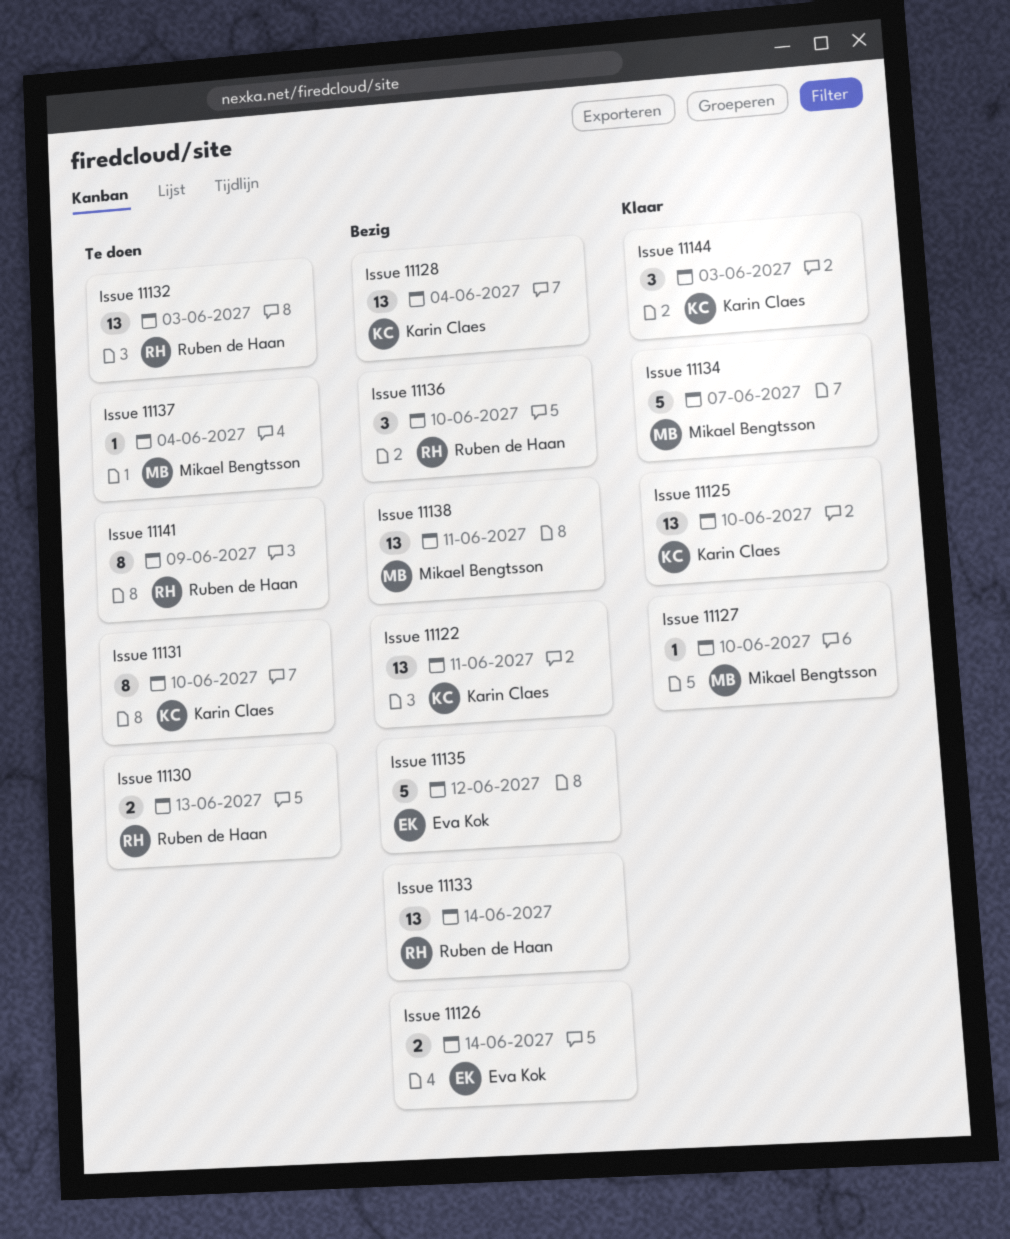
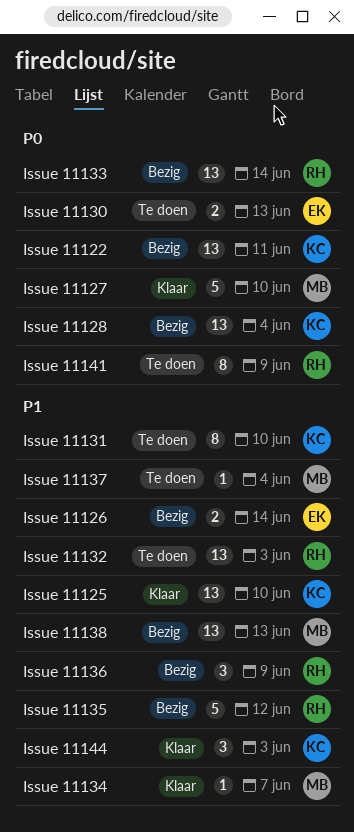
Issue 11127, estimate: 1 -> 5
Issue 11130, owner: Ruben de Haan -> Eva Kok
Issue 11134, estimate: 5 -> 1
Issue 11135, owner: Eva Kok -> Ruben de Haan
Issue 11136, due: Jun 10 -> Jun 9
Issue 11138, due: Jun 11 -> Jun 13

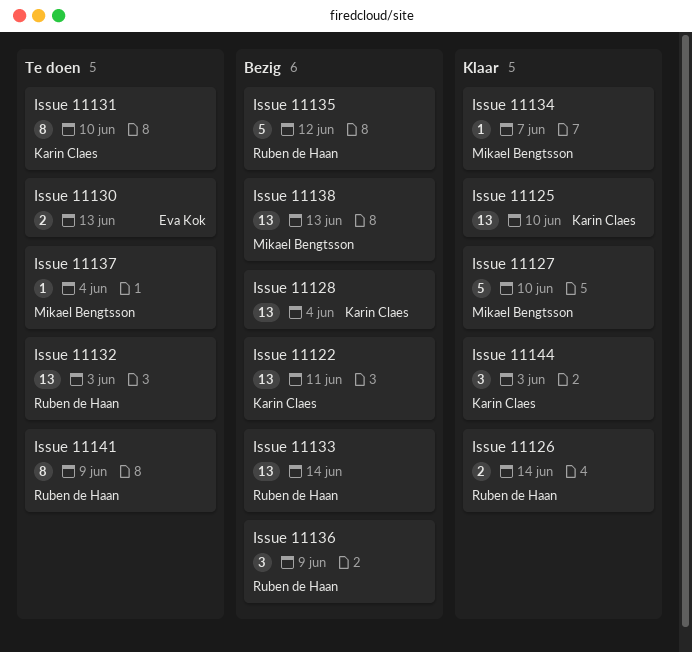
Issue 11126, status: Bezig -> Klaar
Issue 11126, owner: Eva Kok -> Ruben de Haan

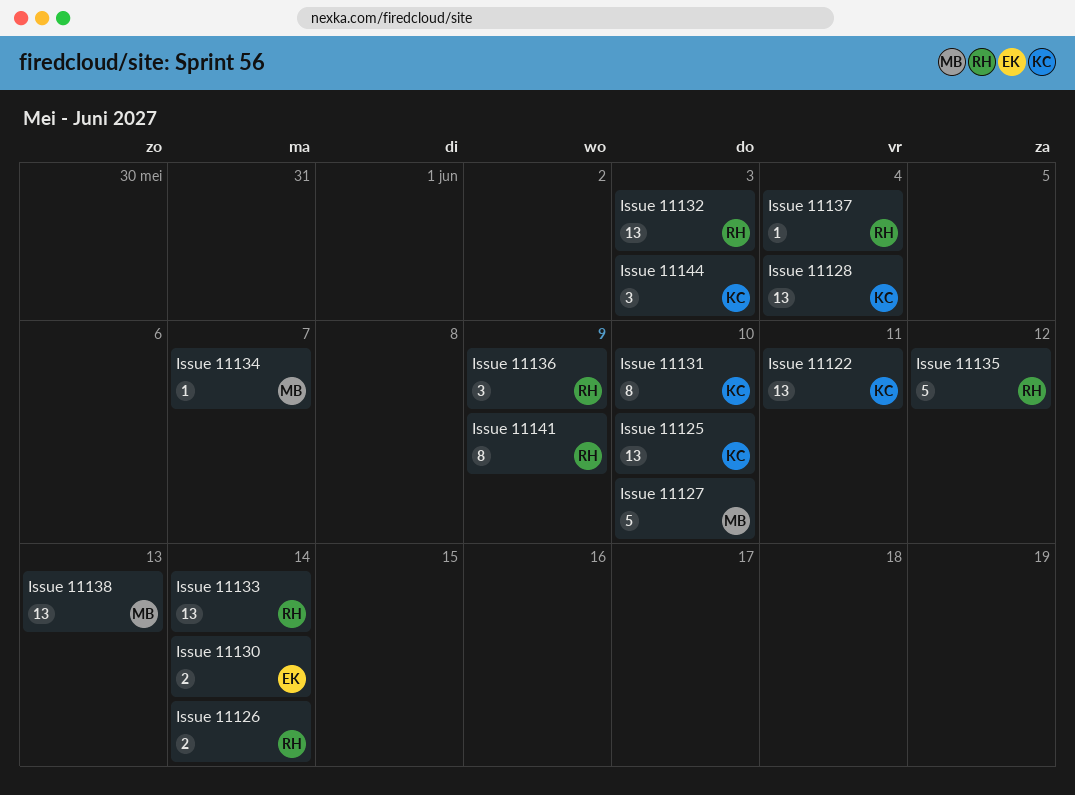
Issue 11130, due: Jun 13 -> Jun 14
Issue 11137, owner: Mikael Bengtsson -> Ruben de Haan

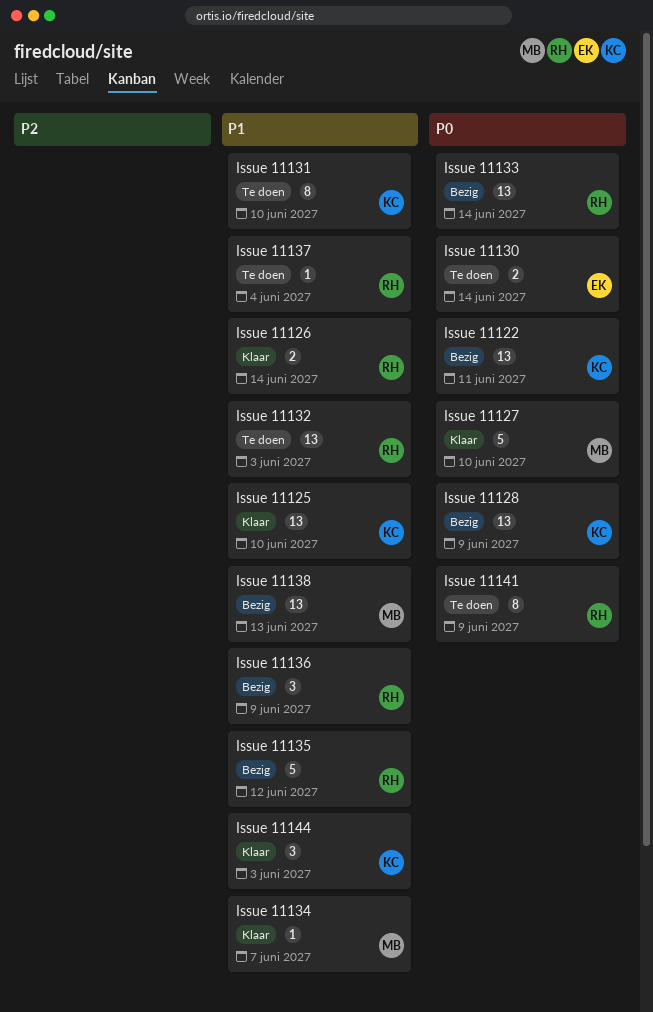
Issue 11128, due: Jun 4 -> Jun 9

